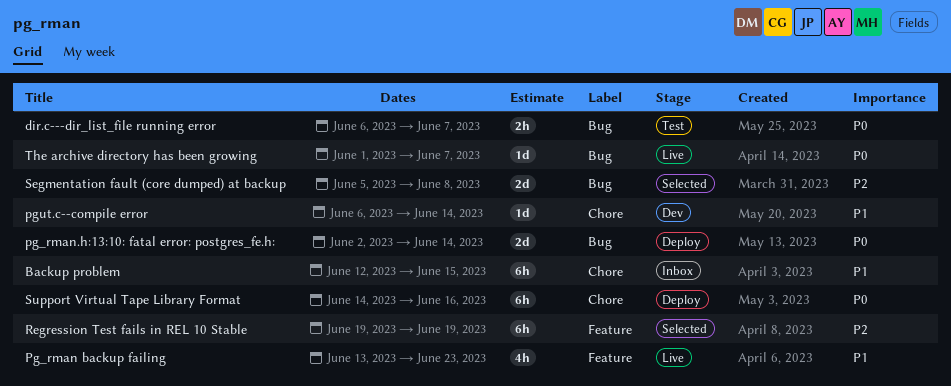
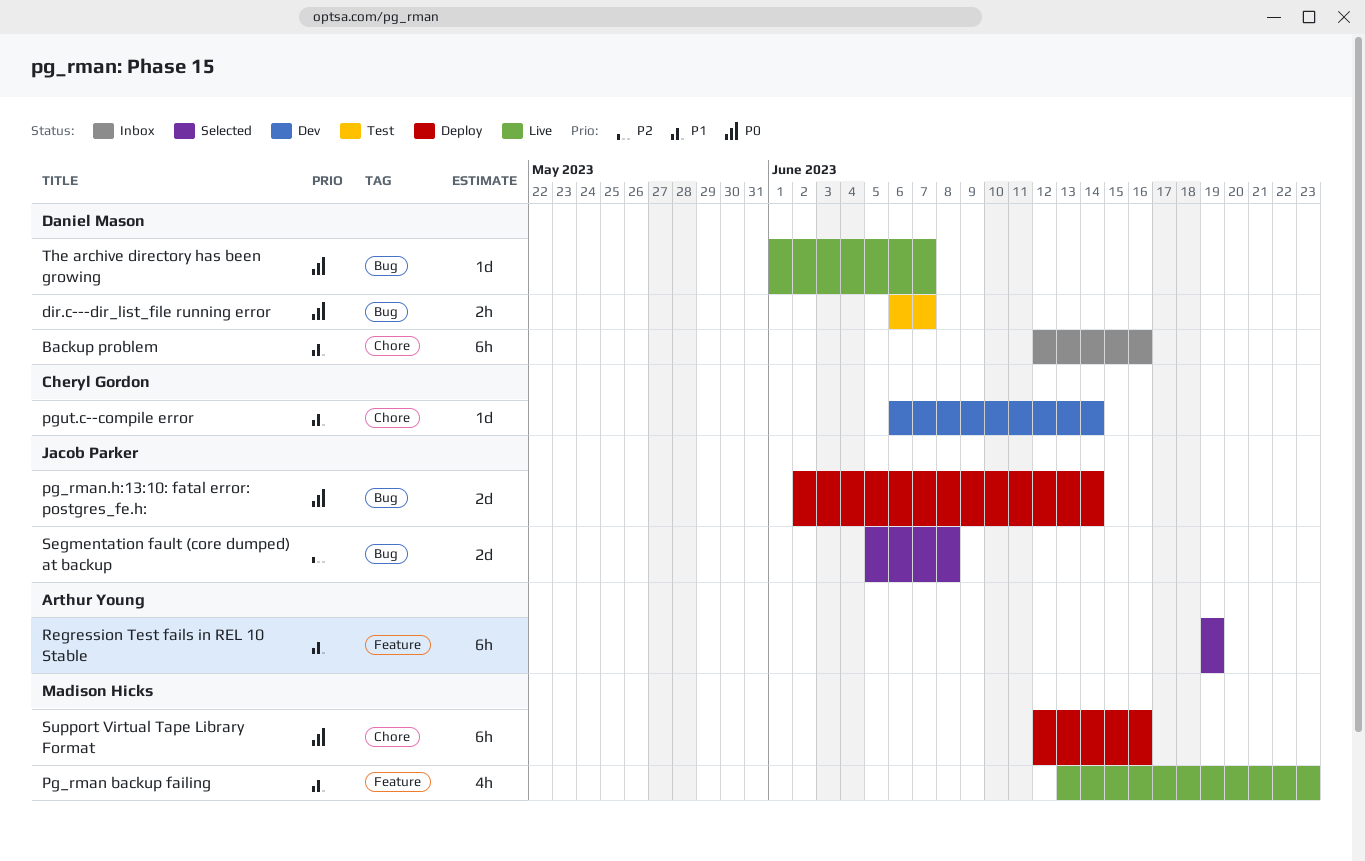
Backup problem, due: Jun 15 -> Jun 16
Regression Test fails in REL 10 Stable, priority: P2 -> P1
Support Virtual Tape Library Format, start: Jun 14 -> Jun 12

